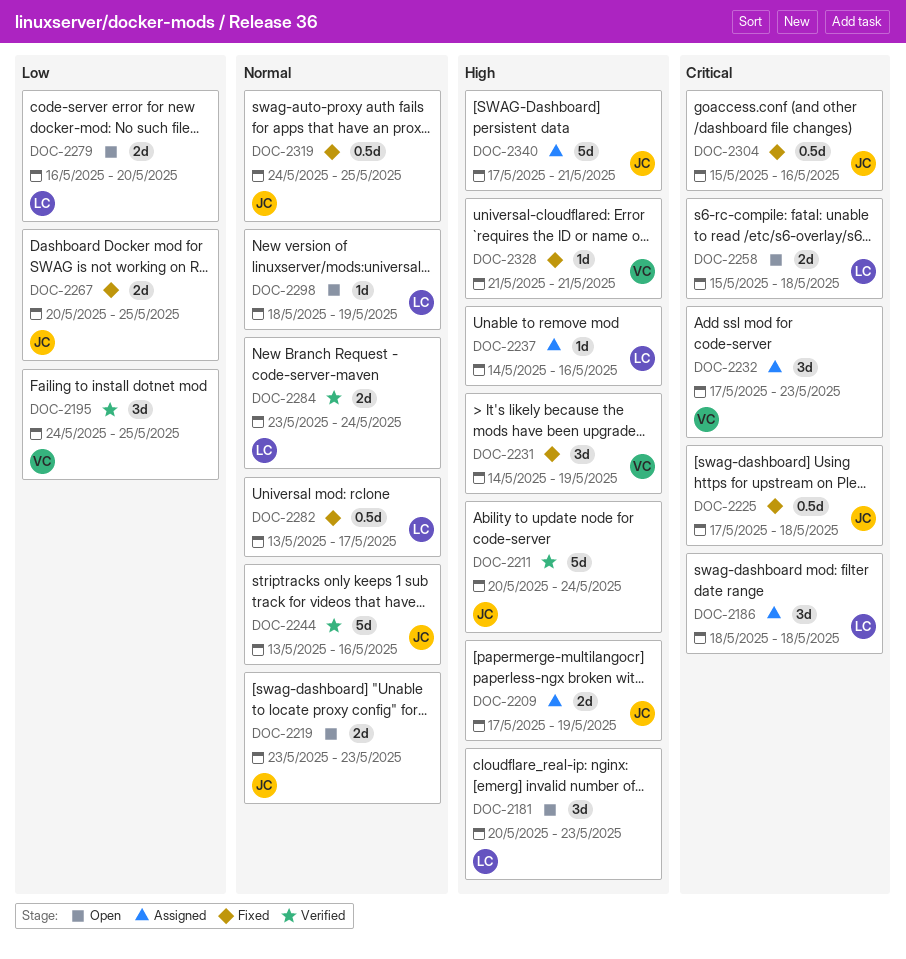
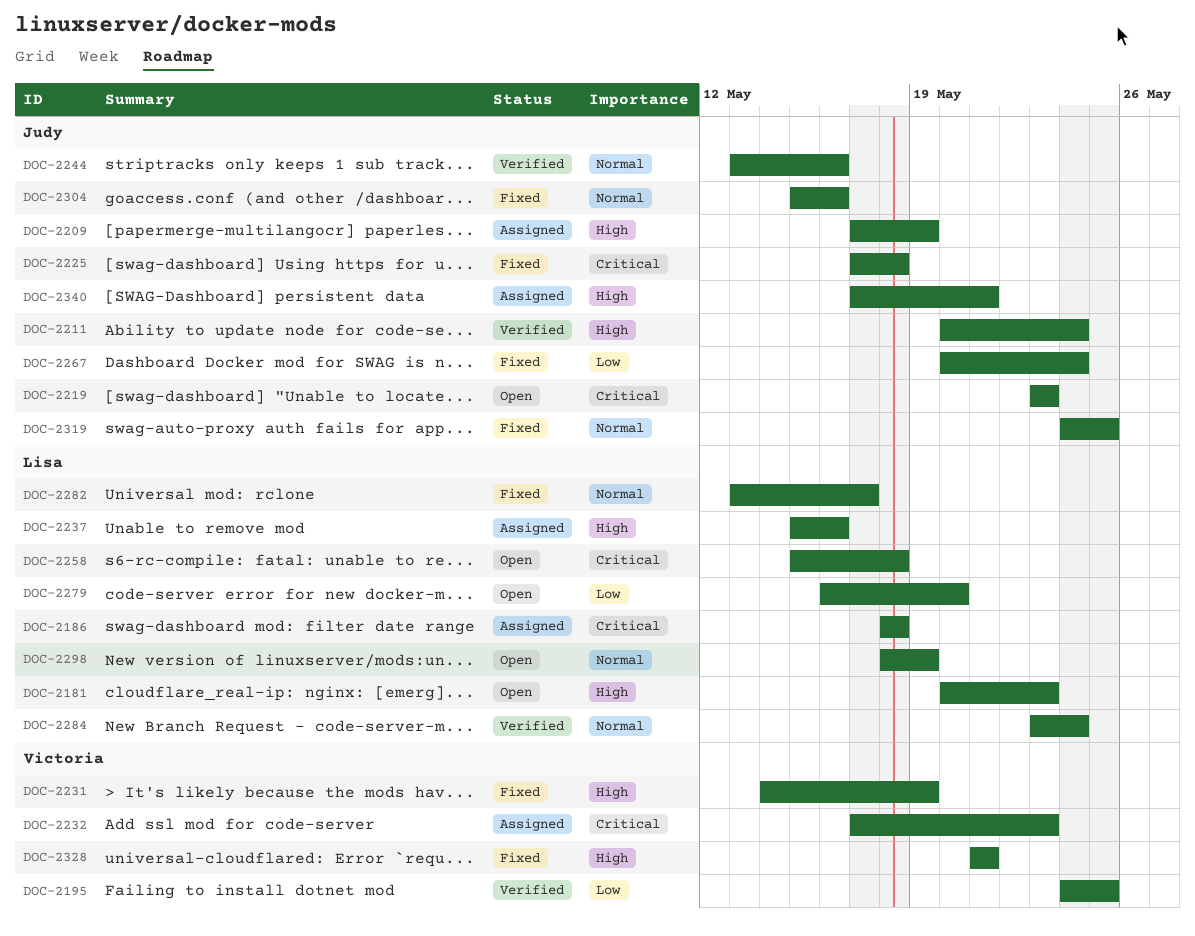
DOC-2219, priority: Normal -> Critical
DOC-2237, start: May 14 -> May 15
DOC-2267, due: May 25 -> May 24
DOC-2304, priority: Critical -> Normal

